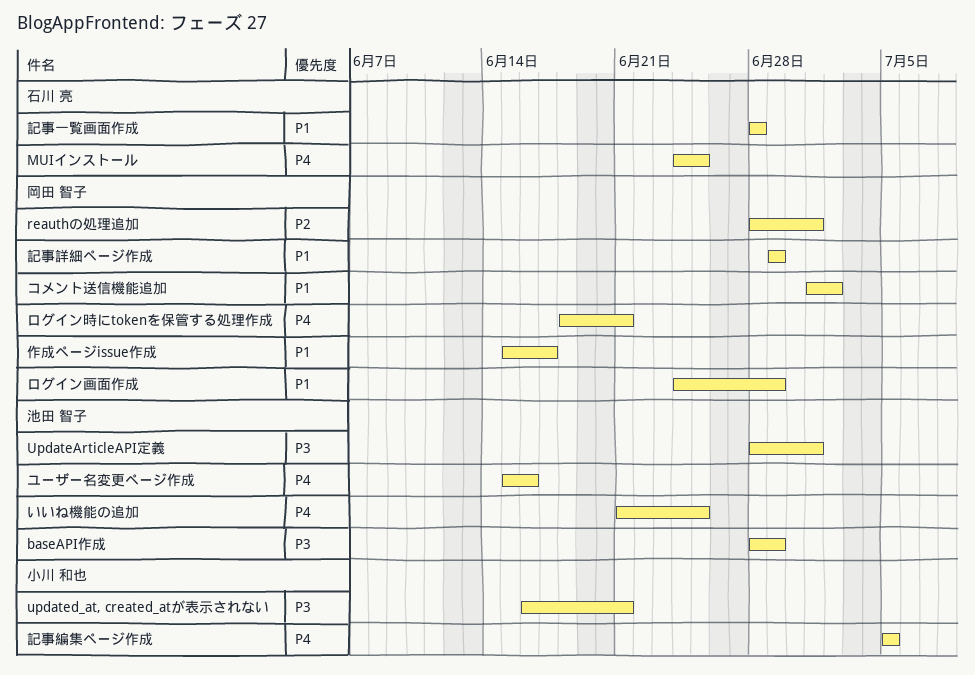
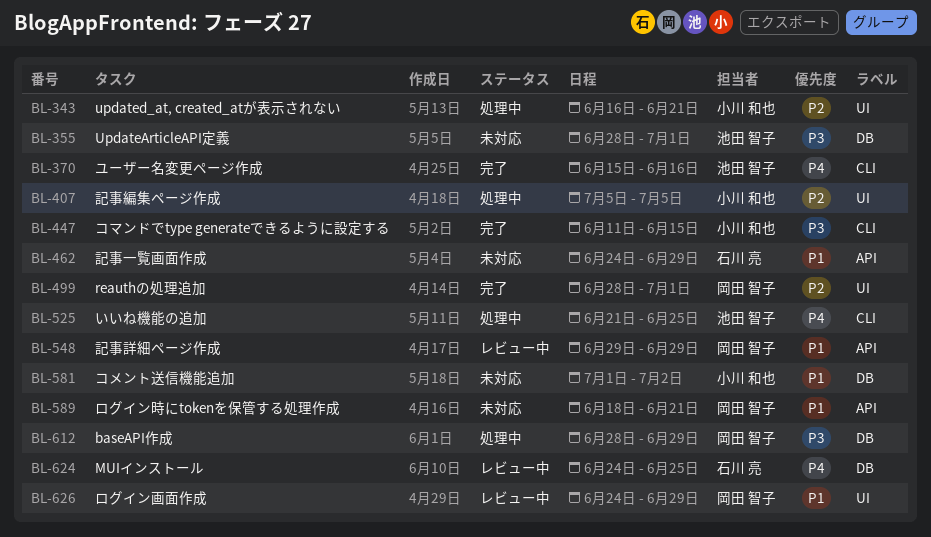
baseAPI作成, owner: 池田 智子 -> 岡田 智子
updated_at, created_atが表示されない, priority: P3 -> P2
コマンドでtype generateできるように設定する: none -> present
コメント送信機能追加, owner: 岡田 智子 -> 小川 和也
ログイン時にtokenを保管する処理作成, priority: P4 -> P1
作成ページissue作成: present -> none
記事一覧画面作成, start: Jun 28 -> Jun 24
記事一覧画面作成, due: Jun 28 -> Jun 29
記事編集ページ作成, priority: P4 -> P2

